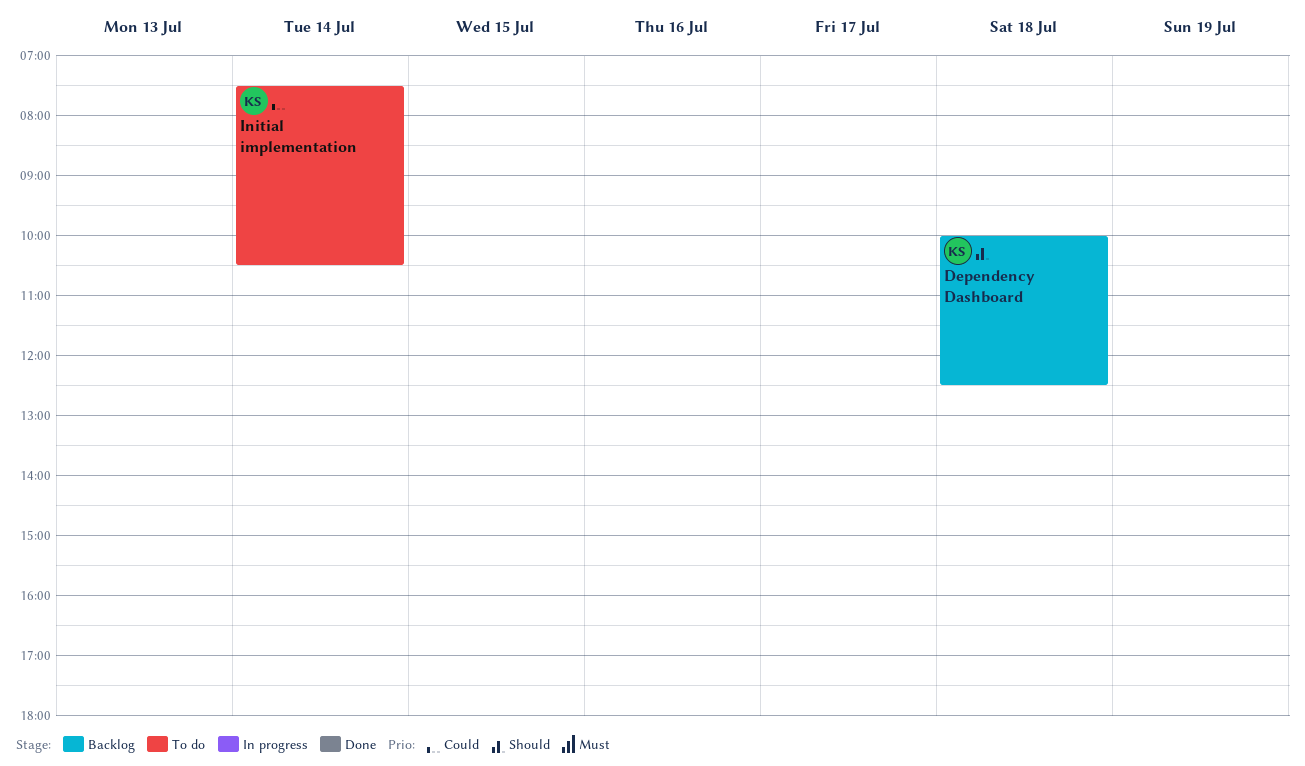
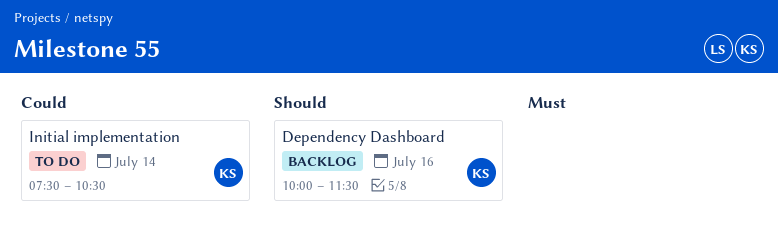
Dependency Dashboard, day: Jul 18 -> Jul 16
Dependency Dashboard, ends: 12:30 -> 11:30

